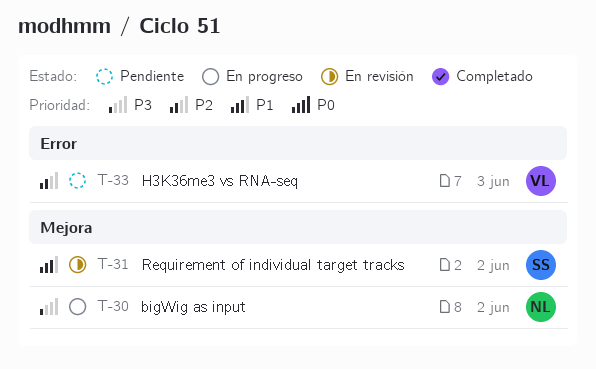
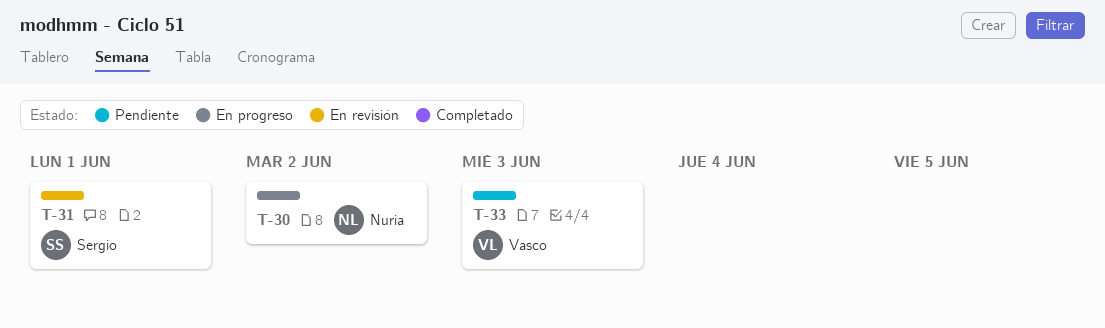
T-31, due: Jun 2 -> Jun 1

